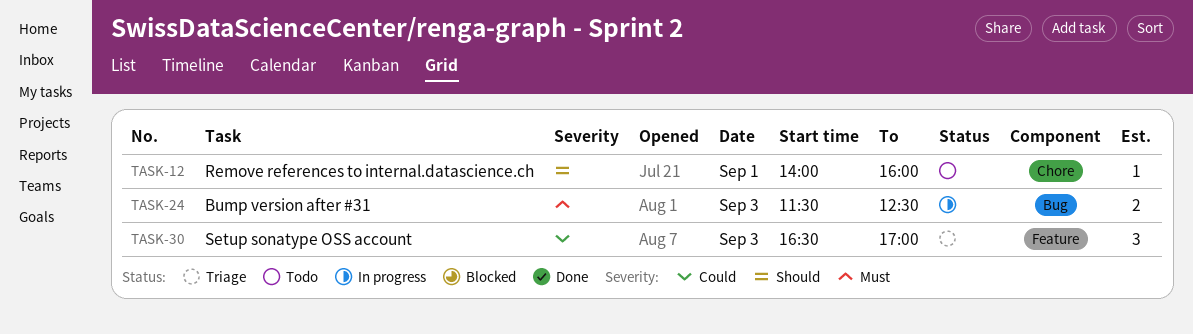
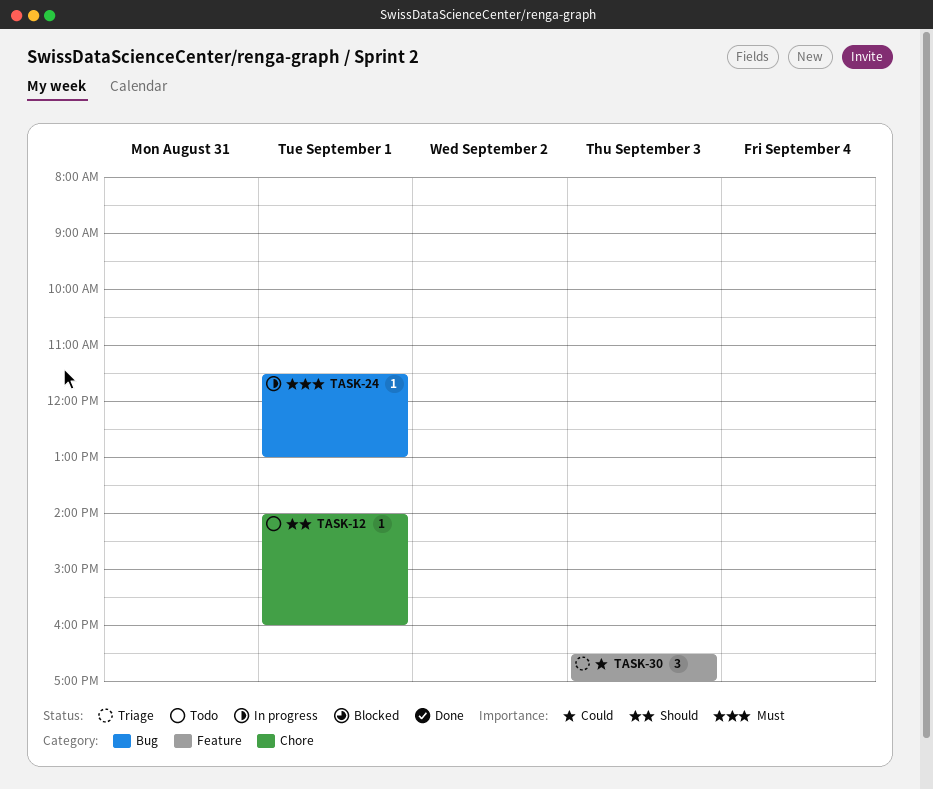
TASK-24, estimate: 2 -> 1
TASK-24, day: Sep 3 -> Sep 1
TASK-24, ends: 12:30 -> 13:00

